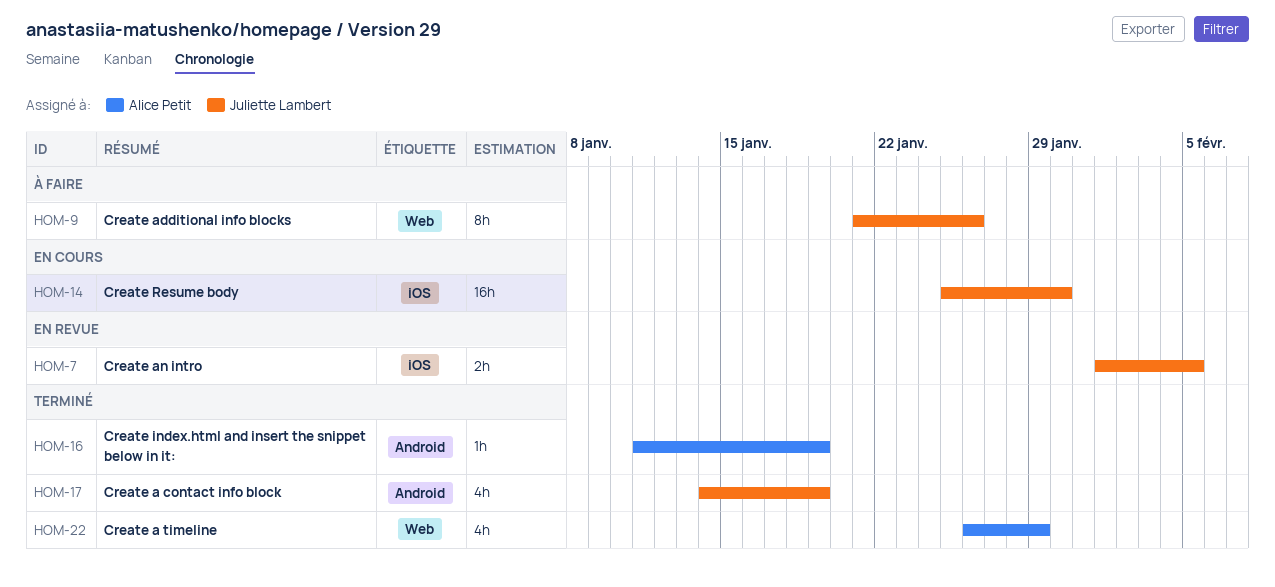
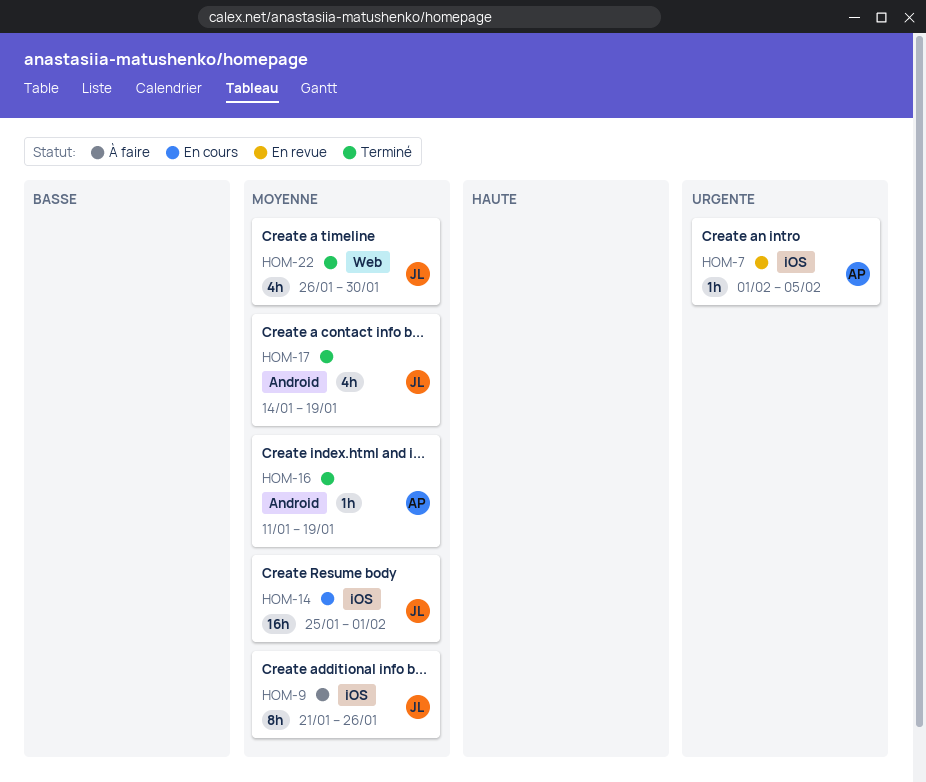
HOM-7, owner: Juliette Lambert -> Alice Petit
HOM-7, estimate: 2h -> 1h
HOM-9, label: Web -> iOS
HOM-14, due: Jan 30 -> Feb 1
HOM-22, owner: Alice Petit -> Juliette Lambert
HOM-22, due: Jan 29 -> Jan 30

